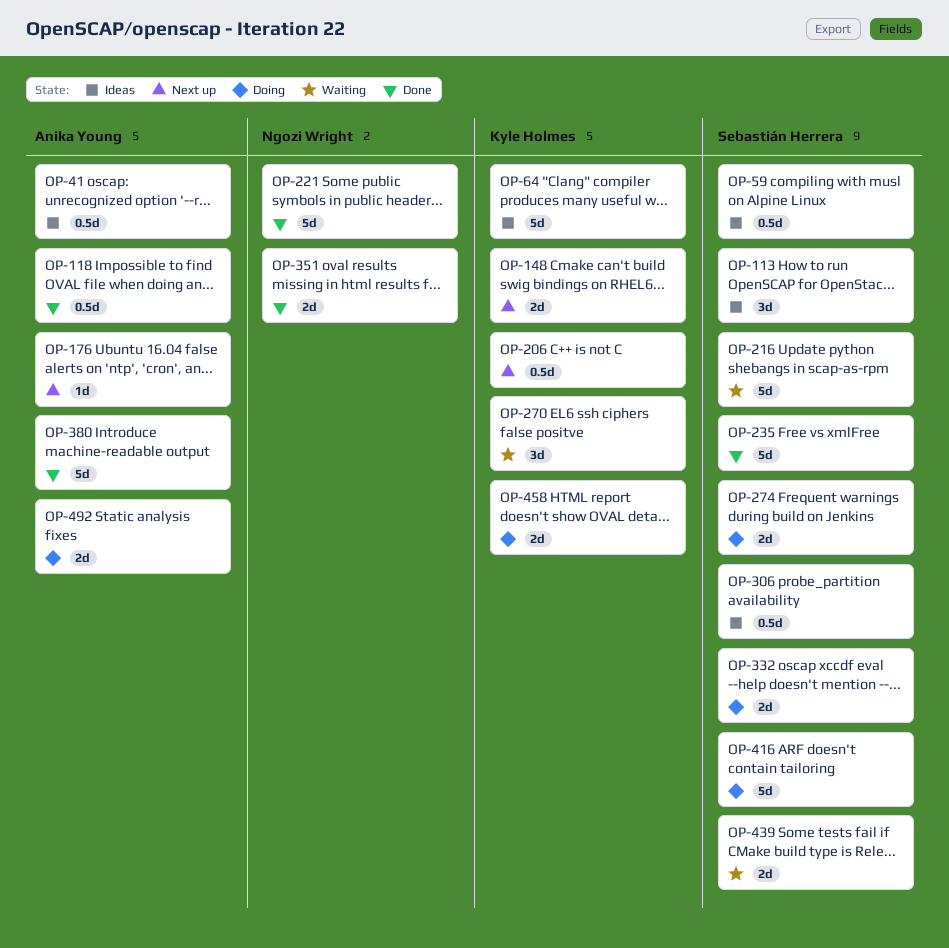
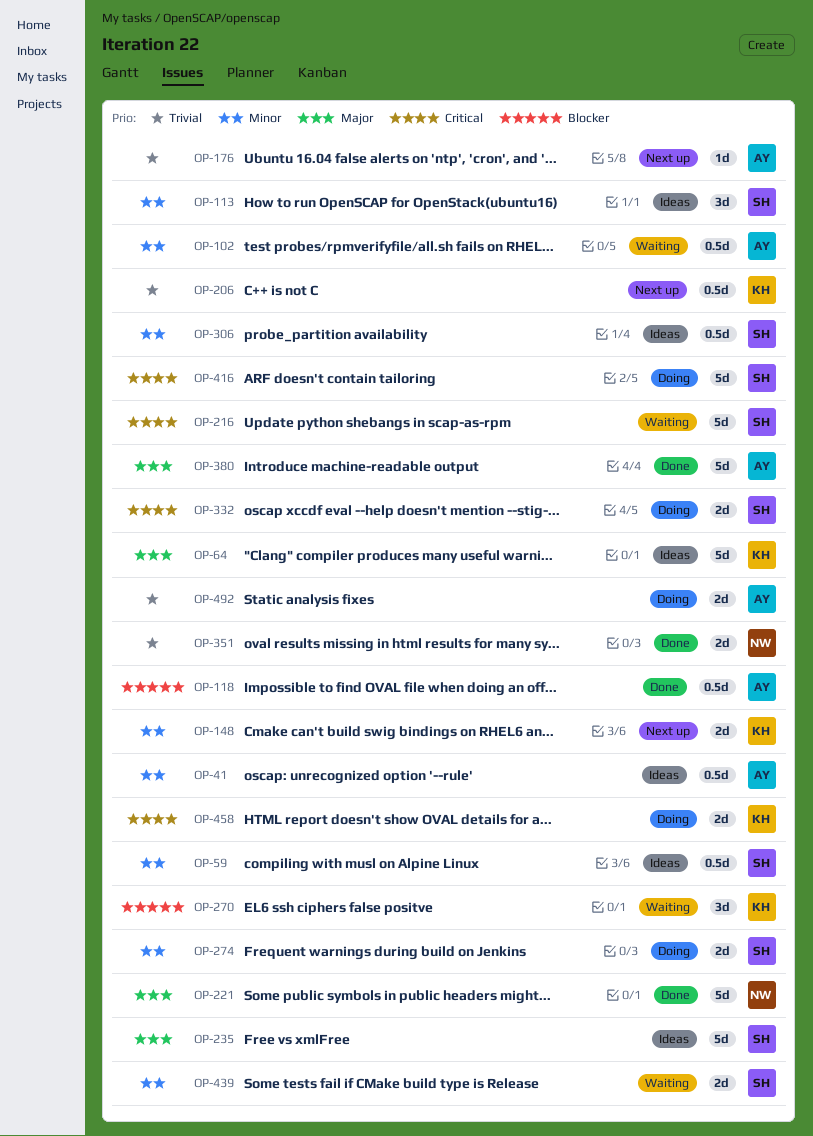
OP-102: none -> present
OP-235, status: Done -> Ideas

